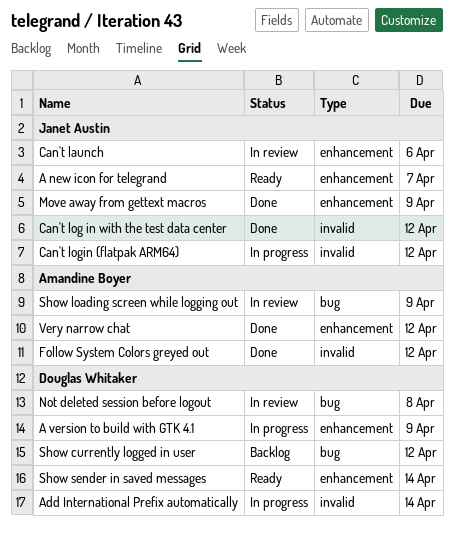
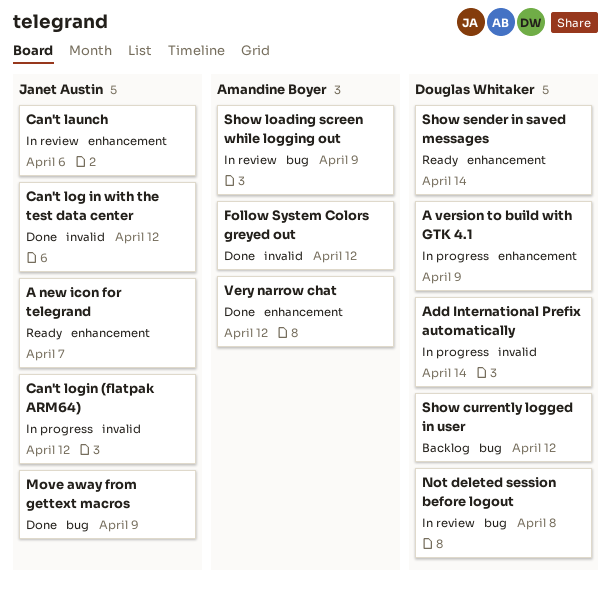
Move away from gettext macros, label: enhancement -> bug

